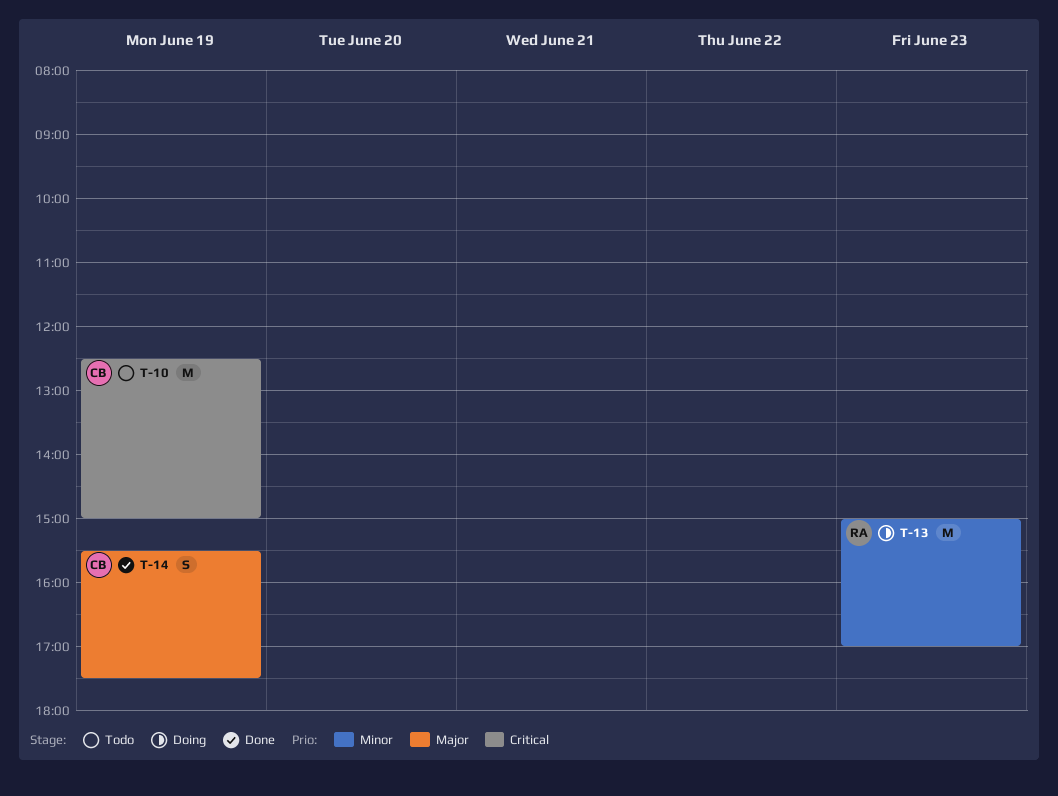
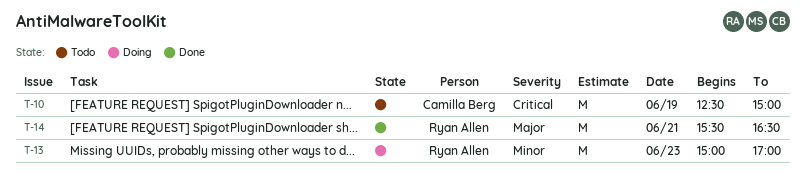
T-14, owner: Camilla Berg -> Ryan Allen
T-14, estimate: S -> M
T-14, day: Jun 19 -> Jun 21
T-14, ends: 17:30 -> 16:30

